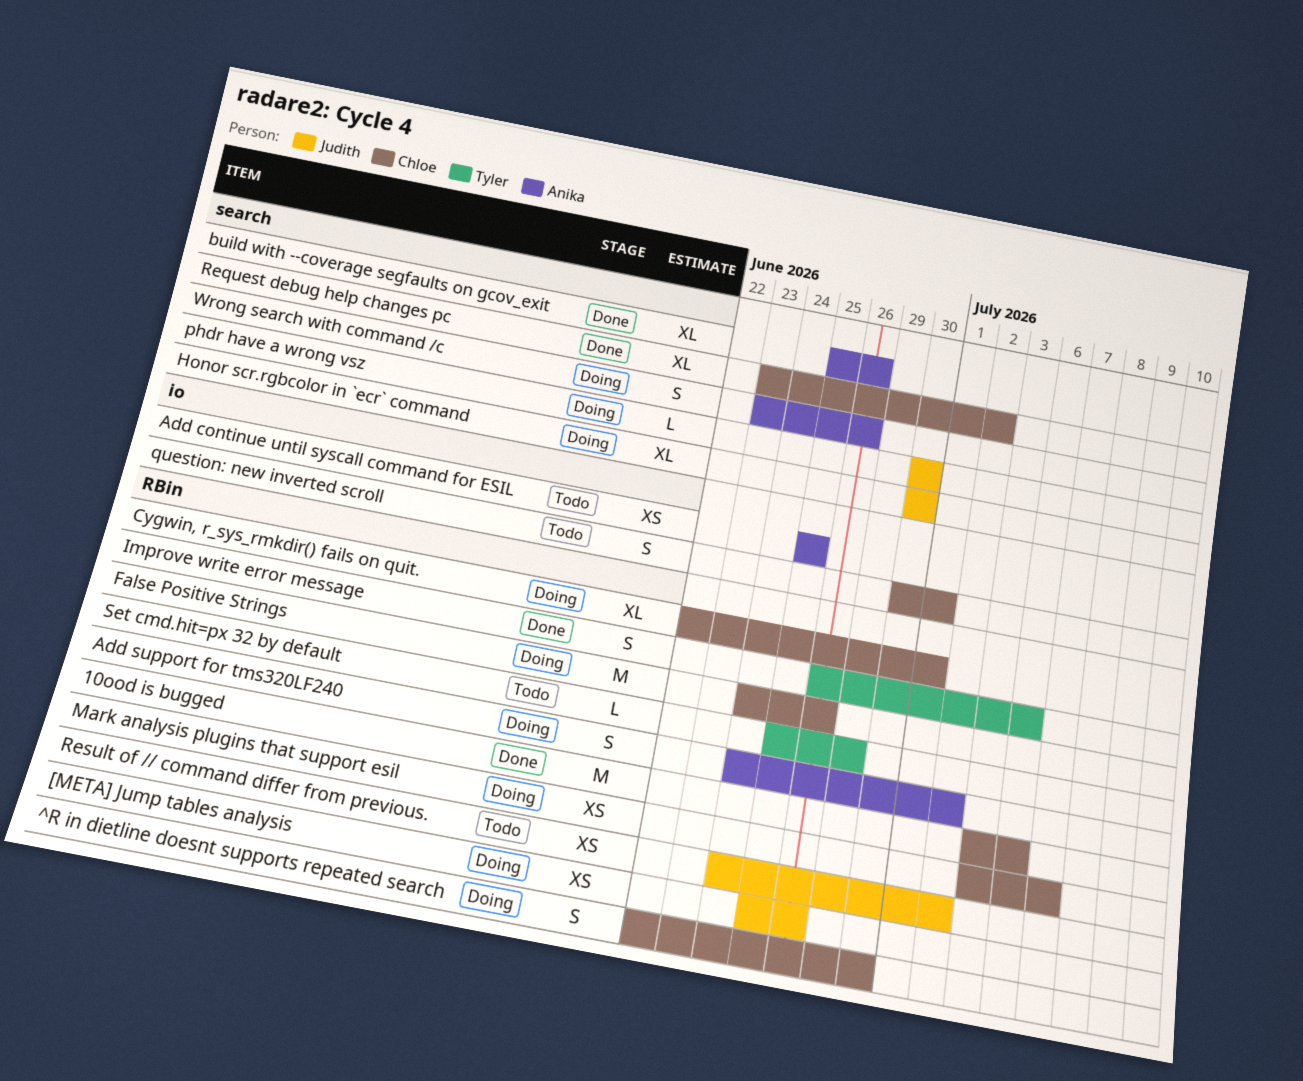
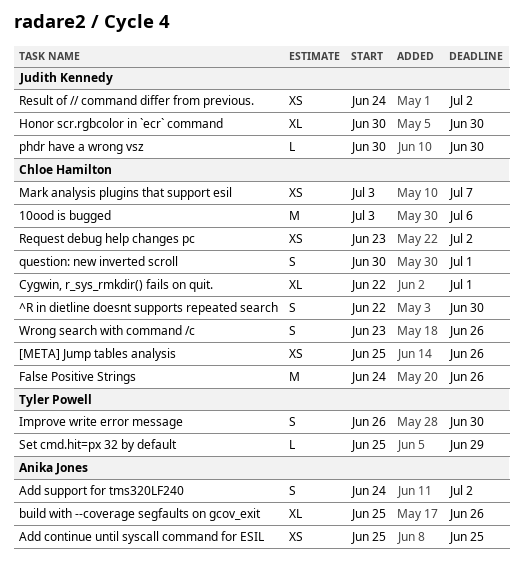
[META] Jump tables analysis, owner: Judith Kennedy -> Chloe Hamilton
Improve write error message, due: Jul 6 -> Jun 30
Request debug help changes pc, estimate: XL -> XS
Wrong search with command /c, owner: Anika Jones -> Chloe Hamilton

